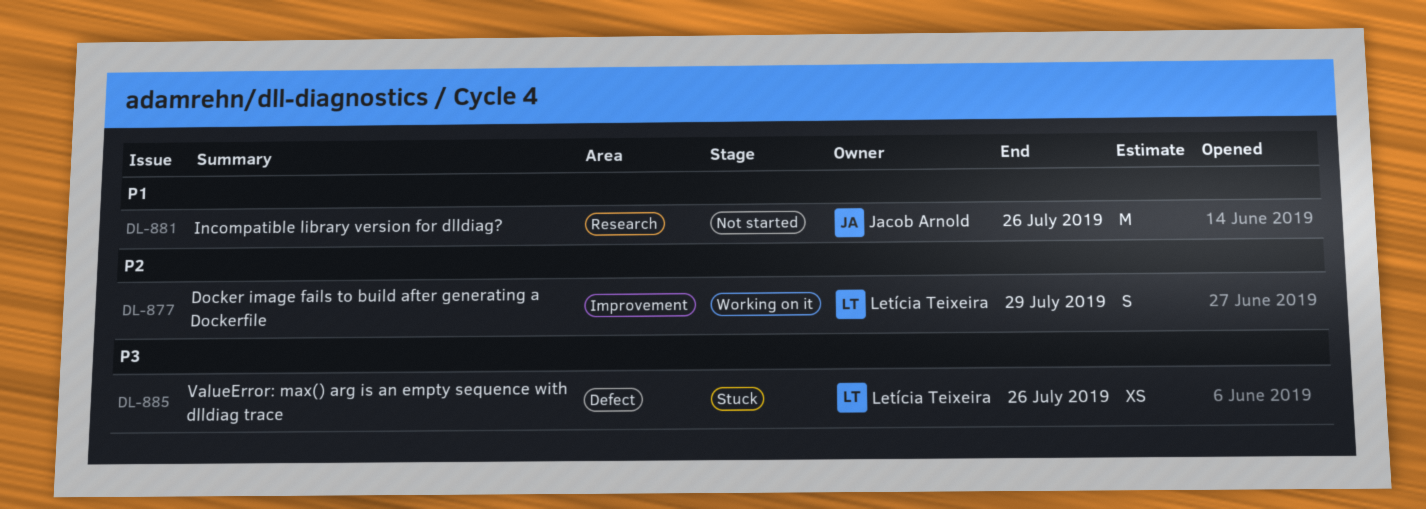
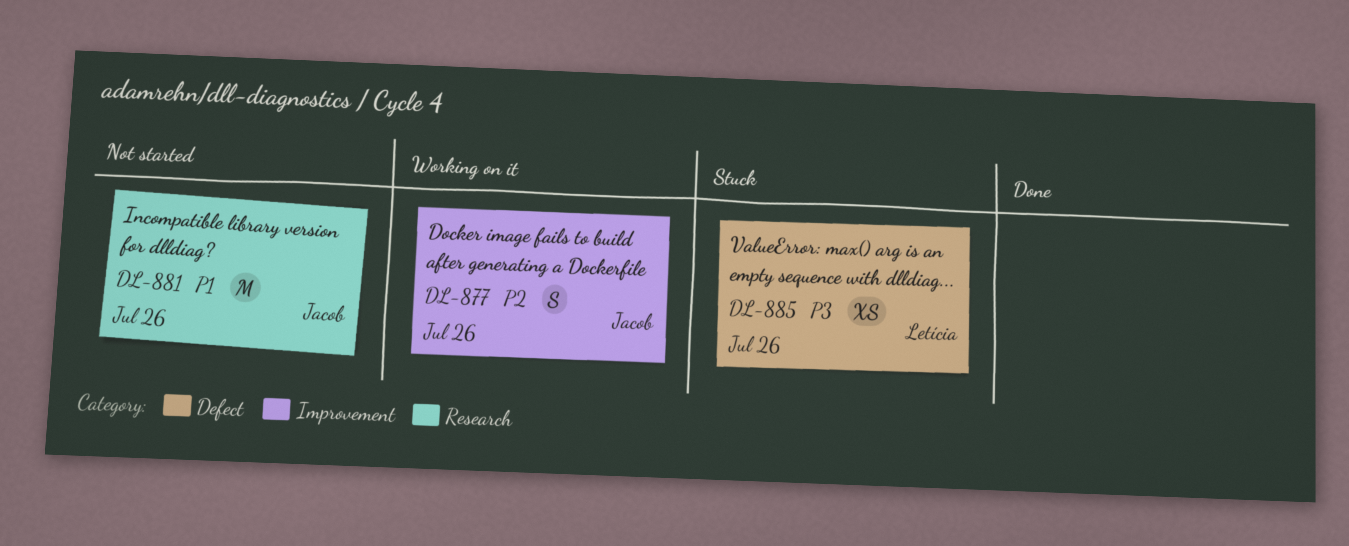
DL-877, owner: Letícia Teixeira -> Jacob Arnold
DL-877, due: Jul 29 -> Jul 26

